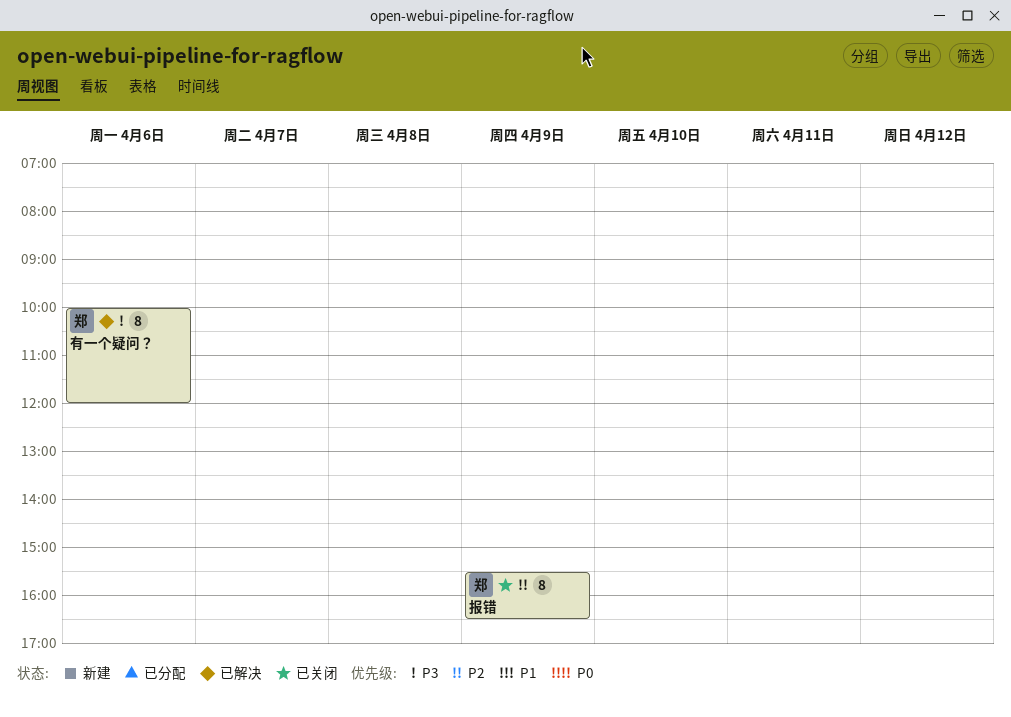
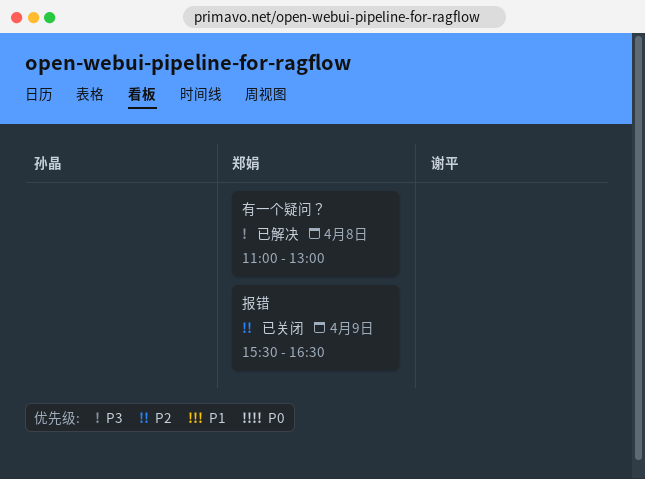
有一个疑问？, day: Apr 6 -> Apr 8
有一个疑问？, begins: 10:00 -> 11:00
有一个疑问？, ends: 12:00 -> 13:00

